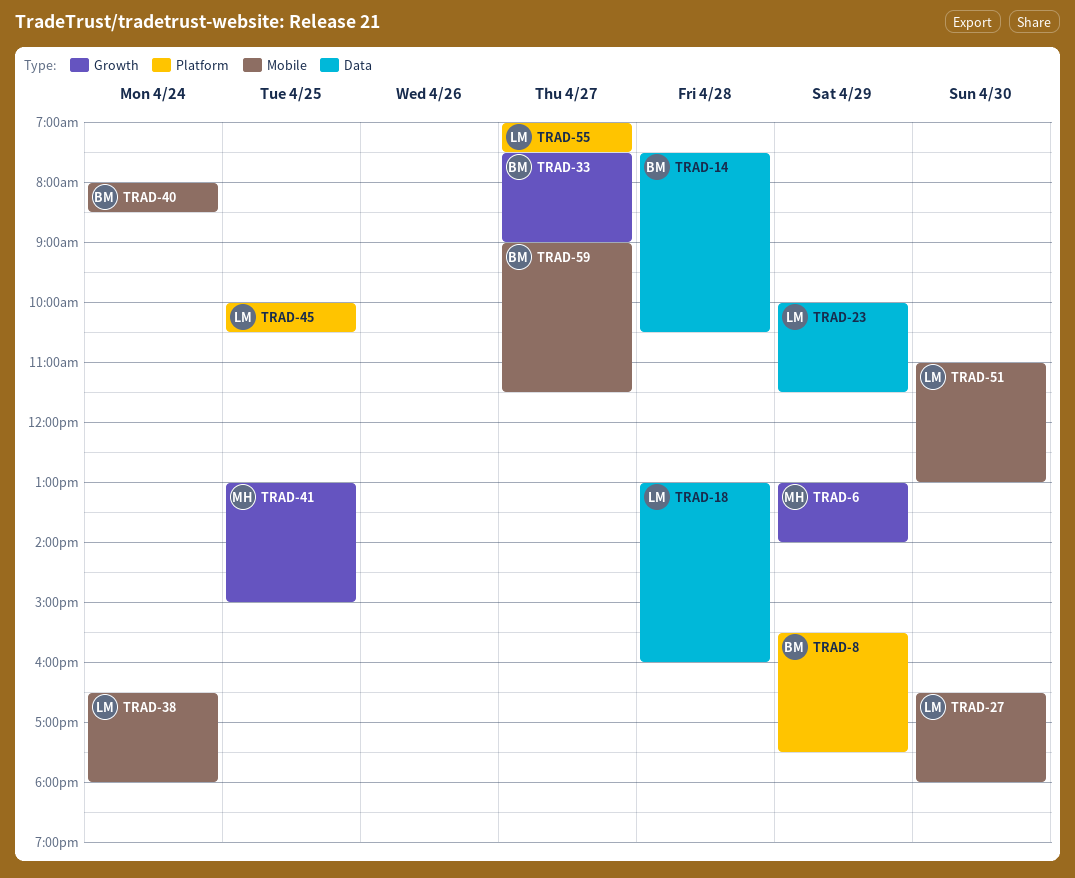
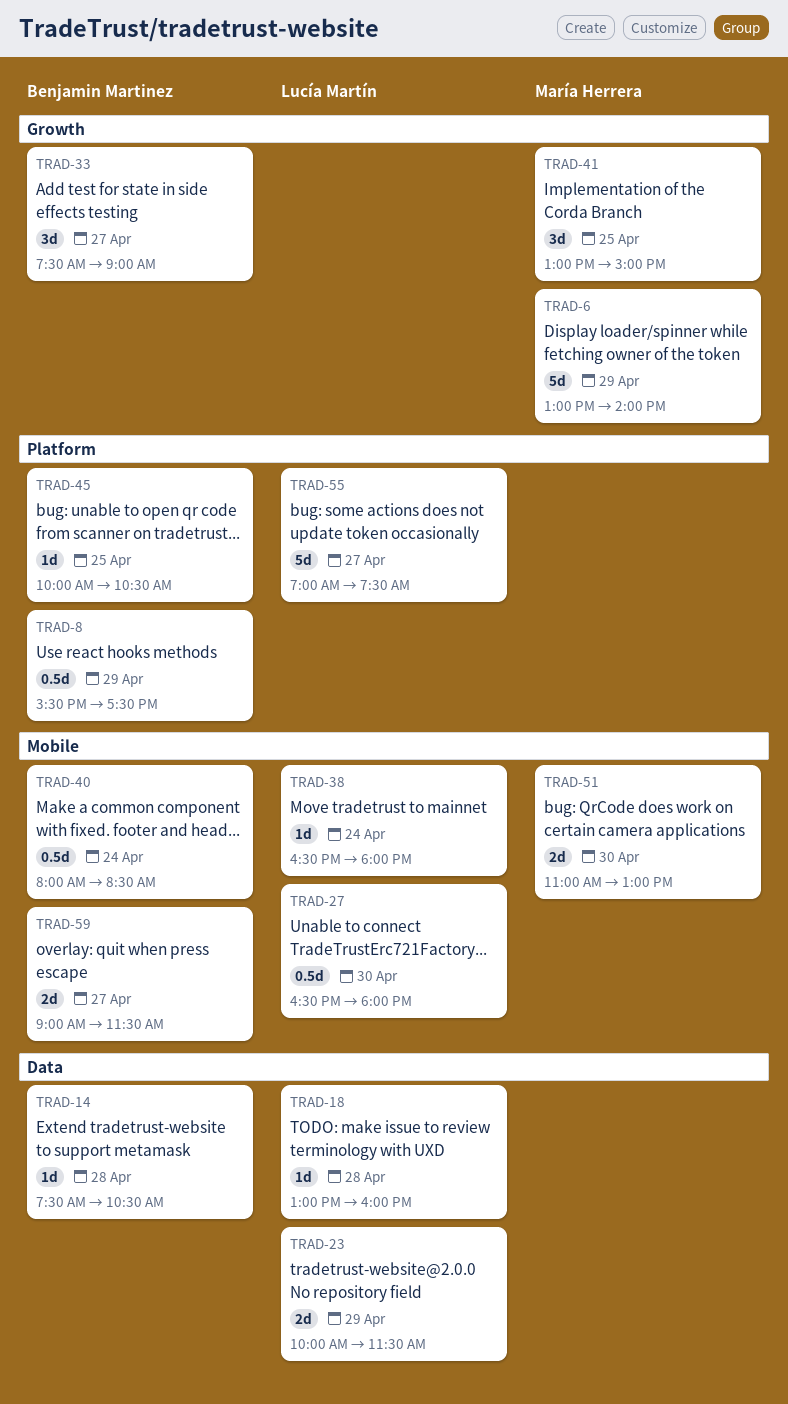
TRAD-45, owner: Lucía Martín -> Benjamin Martinez
TRAD-51, owner: Lucía Martín -> María Herrera

